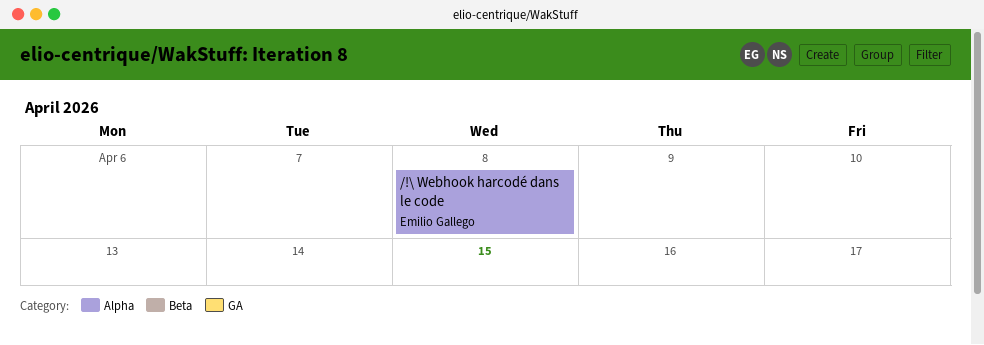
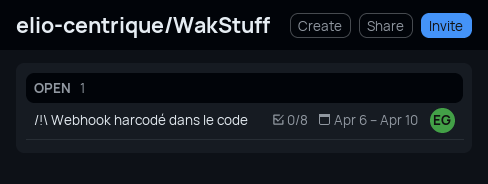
/!\ Webhook harcodé dans le code, due: Apr 8 -> Apr 10

